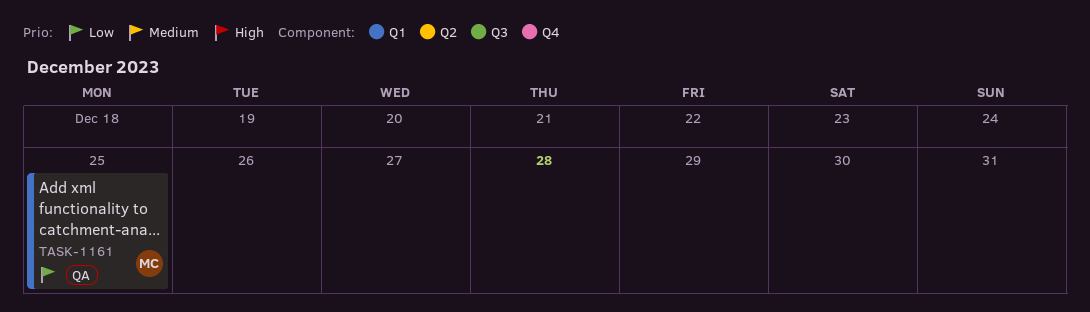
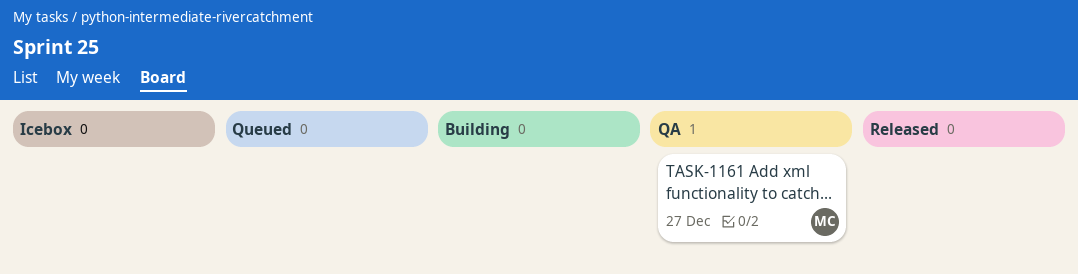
TASK-1161, due: Dec 25 -> Dec 27

